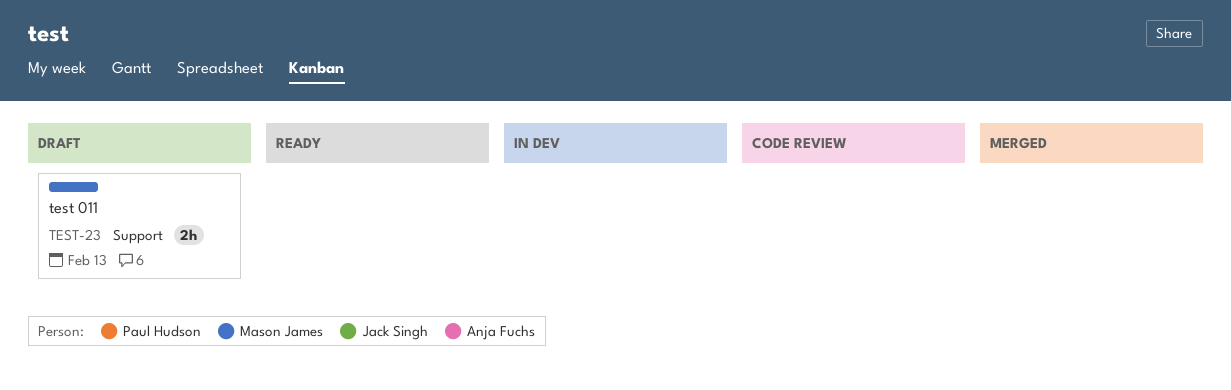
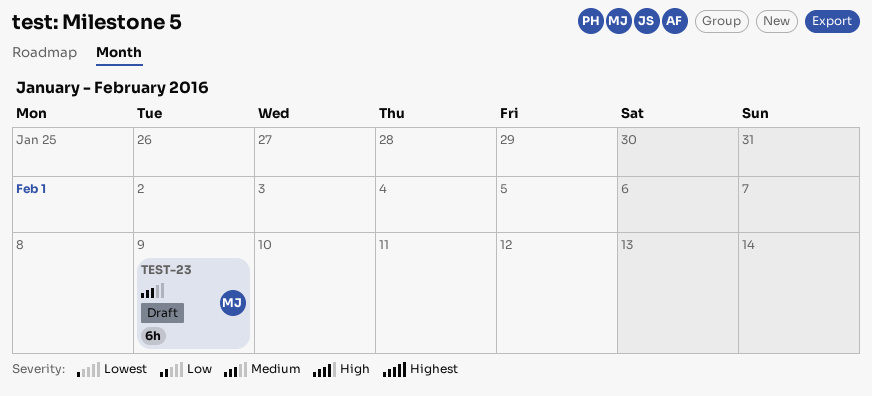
TEST-23, estimate: 2h -> 6h
TEST-23, due: Feb 13 -> Feb 9

